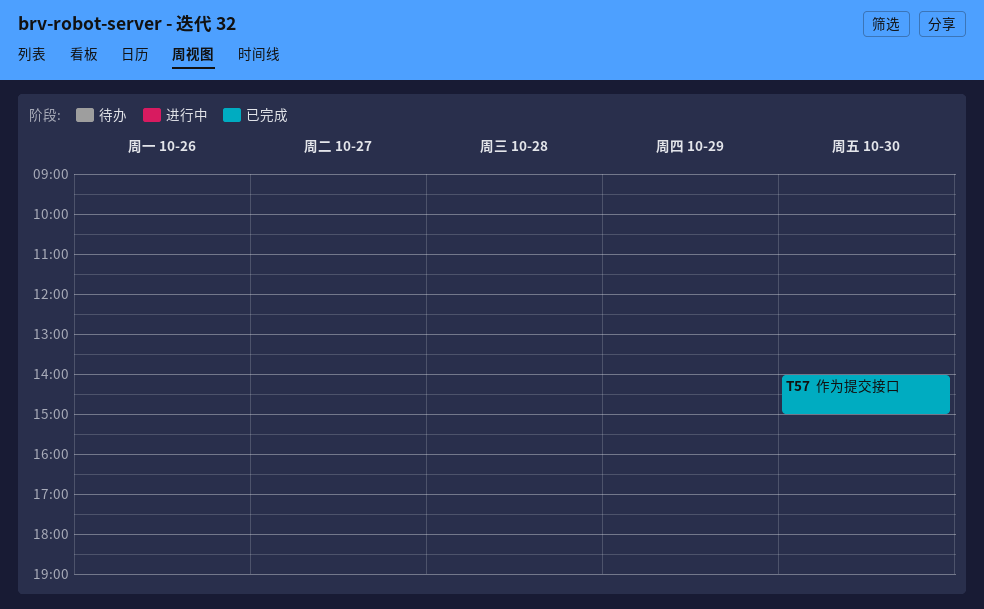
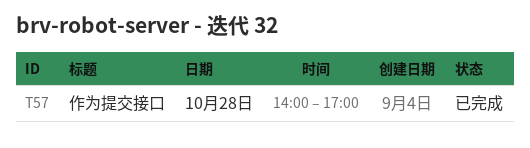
T57, day: Oct 30 -> Oct 28
T57, ends: 15:00 -> 17:00

